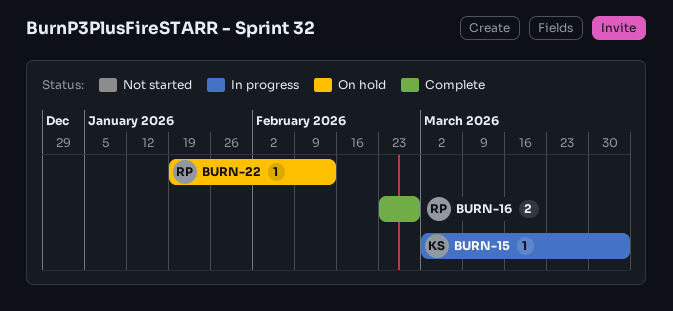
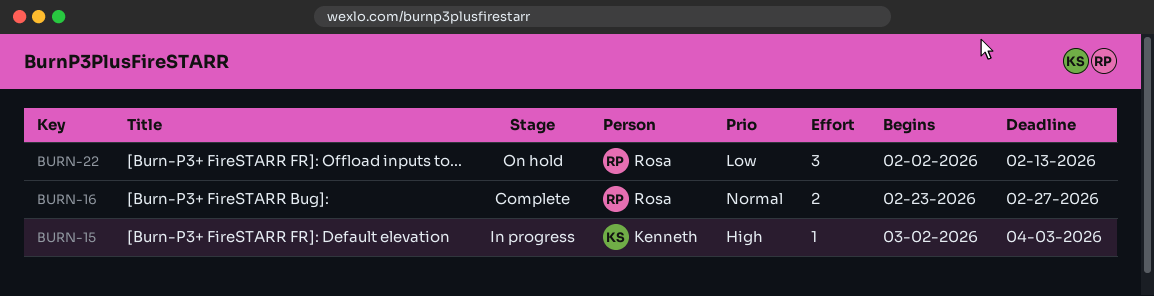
BURN-22, estimate: 1 -> 3
BURN-22, start: Jan 19 -> Feb 2

